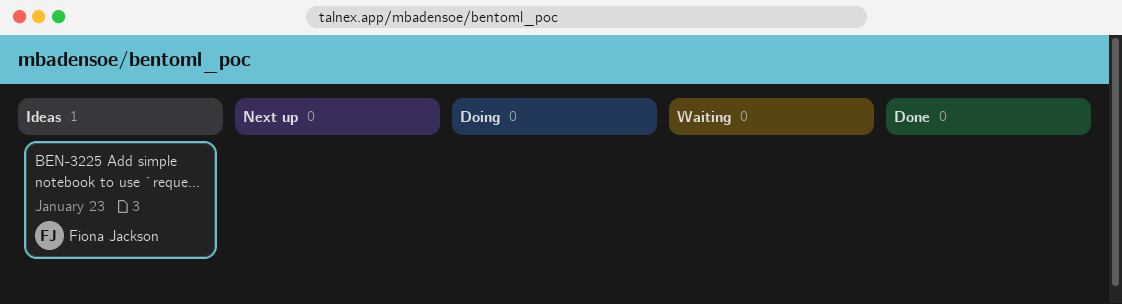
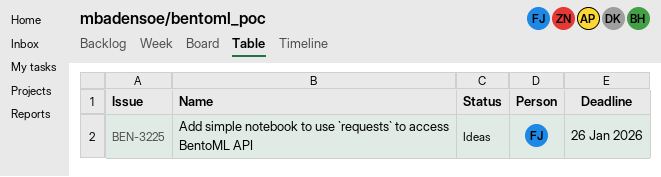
BEN-3225, due: Jan 23 -> Jan 26

